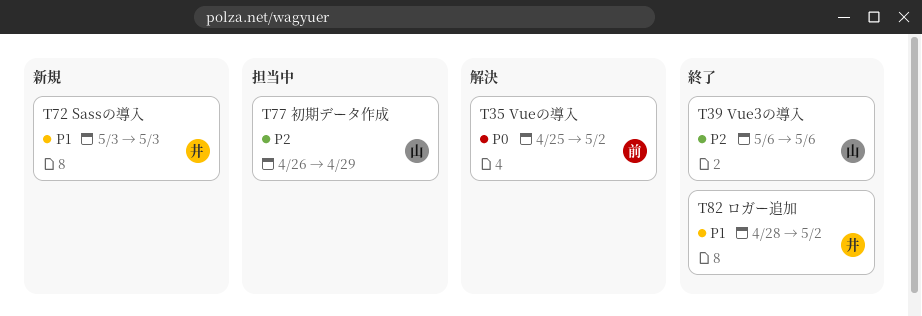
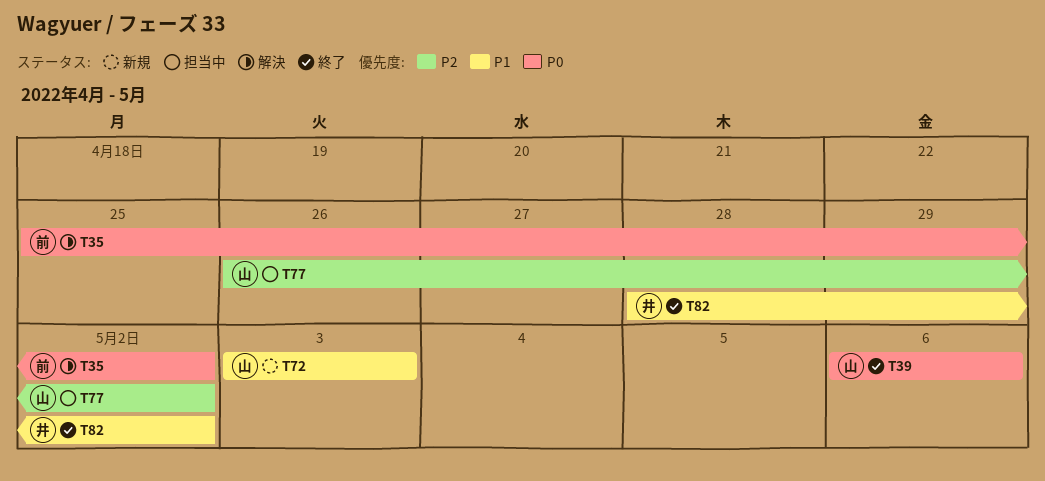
T39, priority: P2 -> P0
T72, owner: 井 -> 山
T77, due: Apr 29 -> May 2

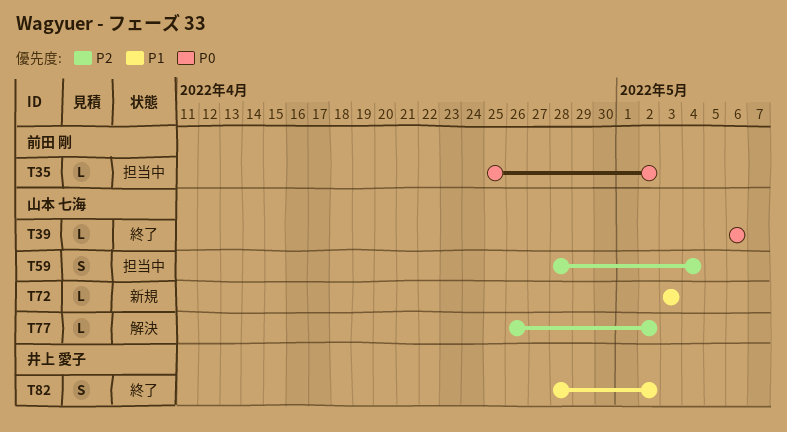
T35, status: 解決 -> 担当中
T59: none -> present
T77, status: 担当中 -> 解決

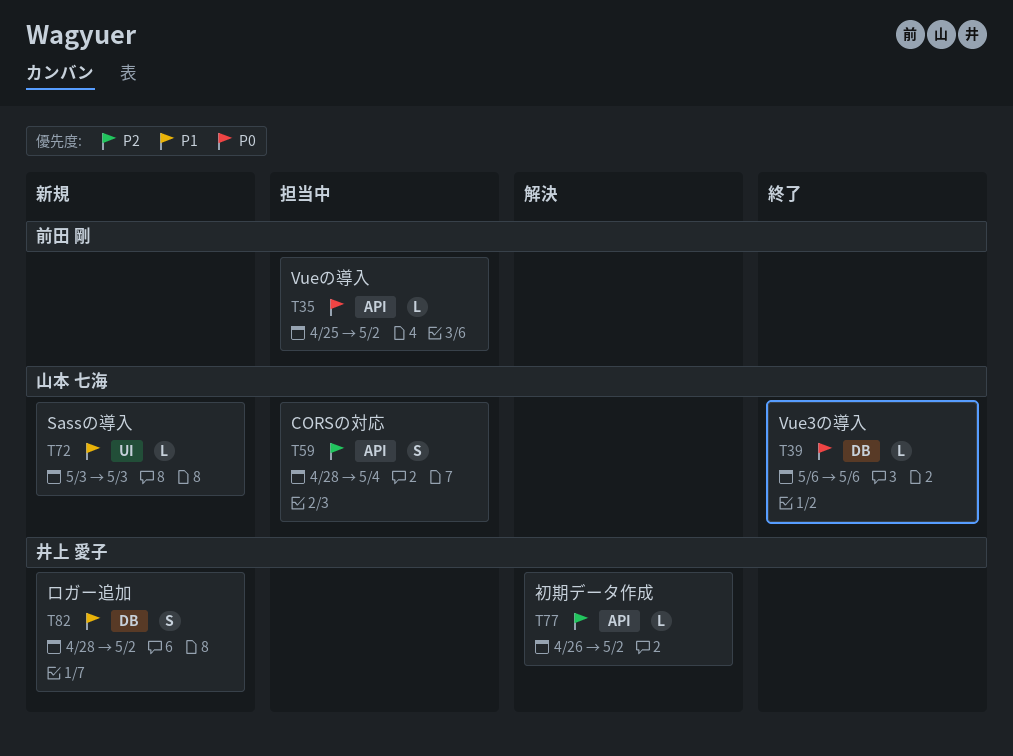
T77, owner: 山本 七海 -> 井上 愛子
T82, status: 終了 -> 新規

